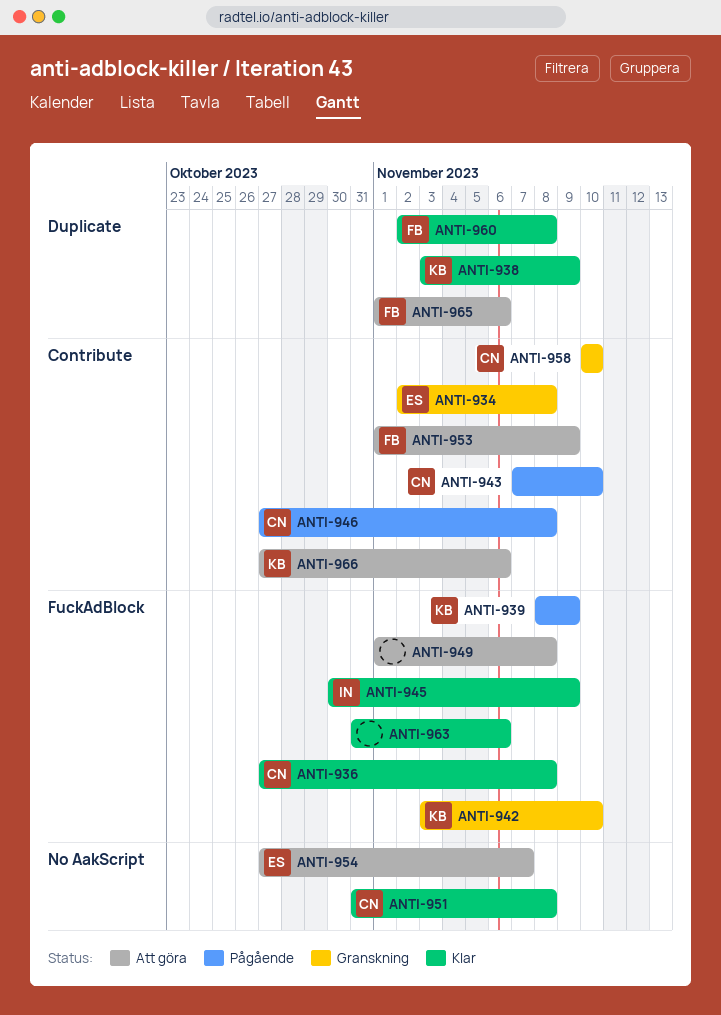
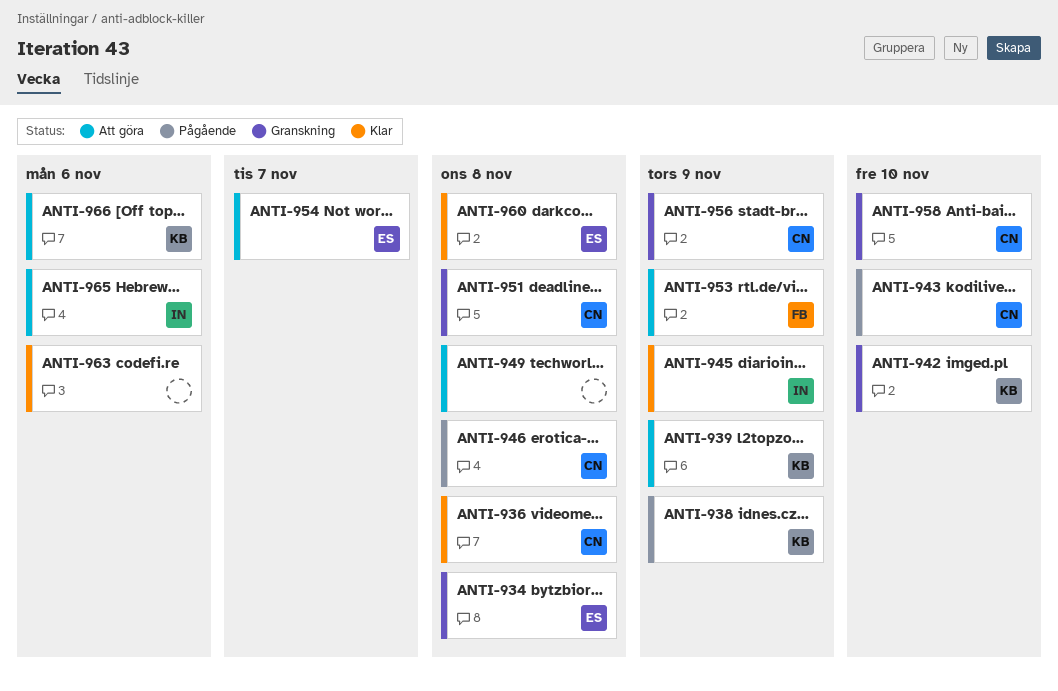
ANTI-938, status: Klar -> Pågående
ANTI-939, status: Pågående -> Att göra
ANTI-951, status: Klar -> Granskning
ANTI-956: none -> present
ANTI-960, owner: FB -> ES
ANTI-965, owner: FB -> IN

